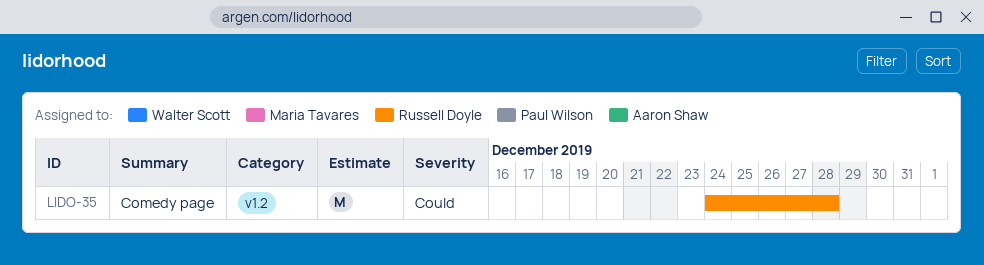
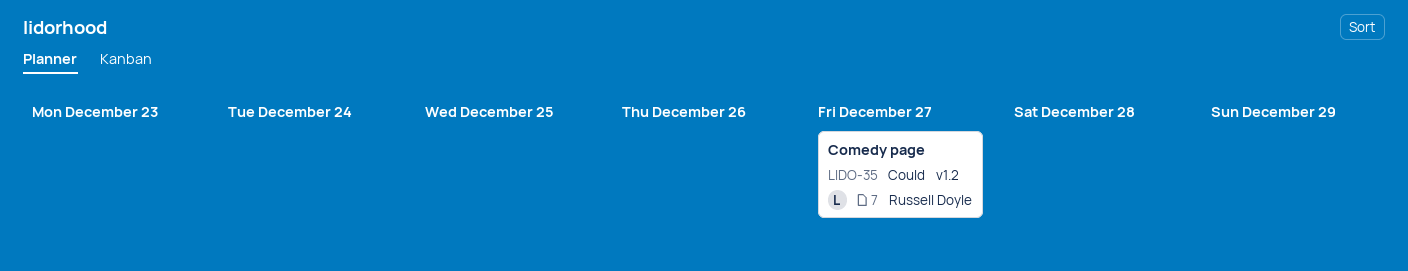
LIDO-35, estimate: M -> L
LIDO-35, due: Dec 28 -> Dec 27

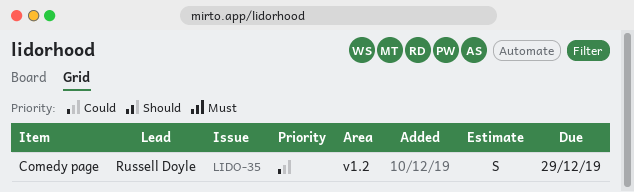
LIDO-35, estimate: L -> S
LIDO-35, due: Dec 27 -> Dec 29

